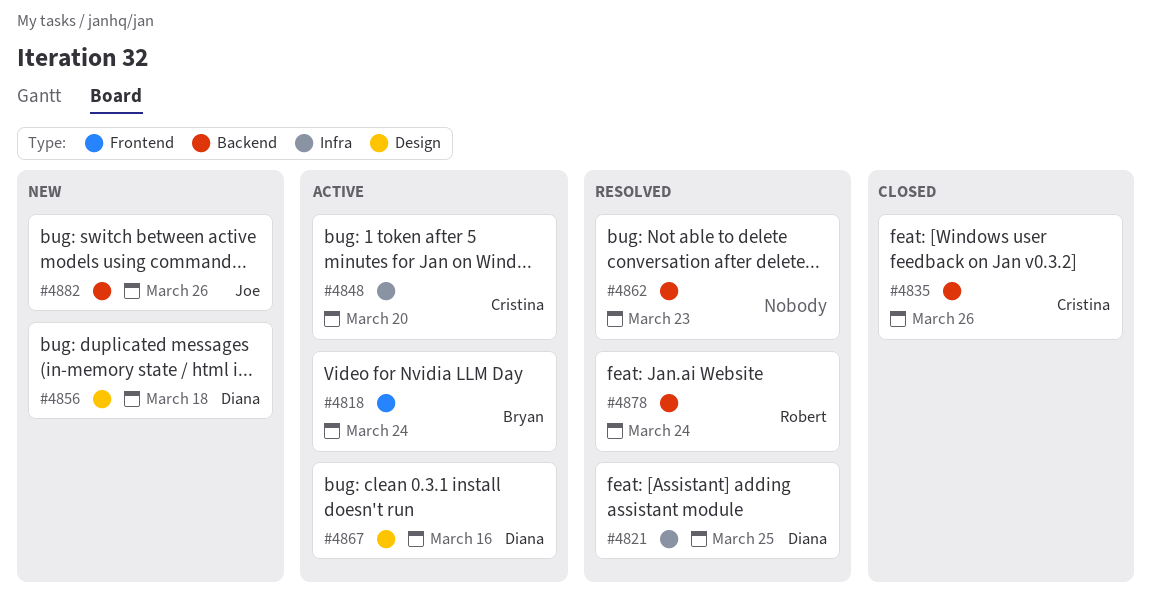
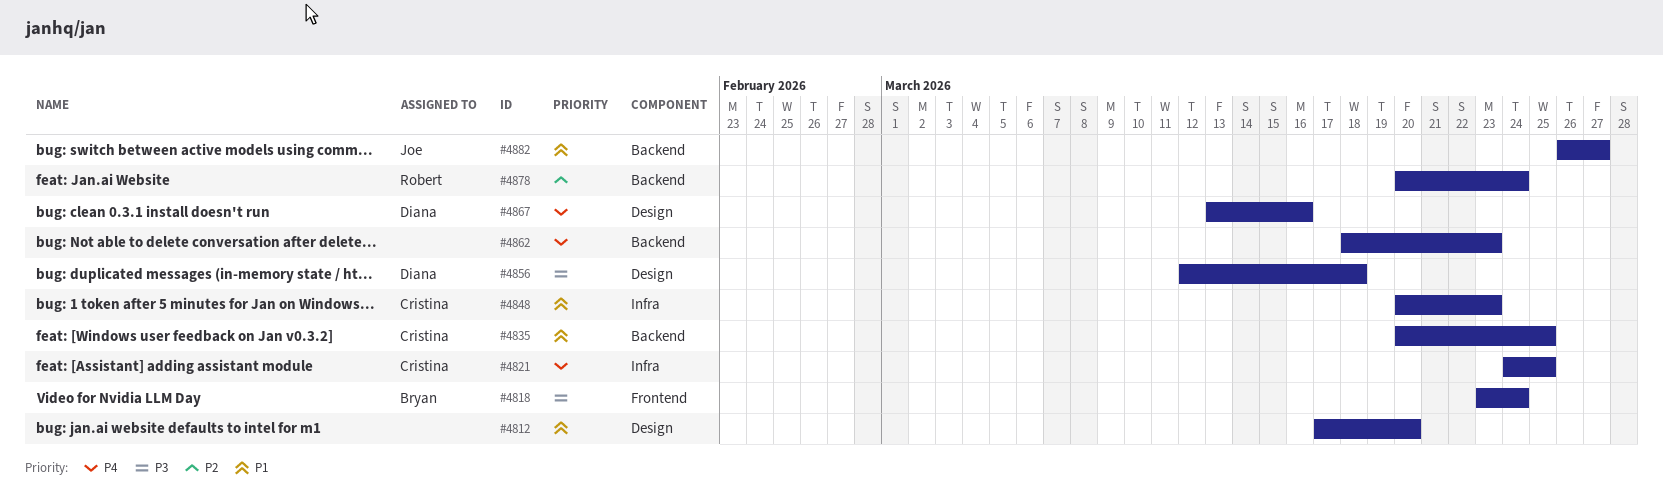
#4812: none -> present
#4821, owner: Diana -> Cristina
#4835, due: Mar 26 -> Mar 25
#4848, due: Mar 20 -> Mar 23
#4882, due: Mar 26 -> Mar 27

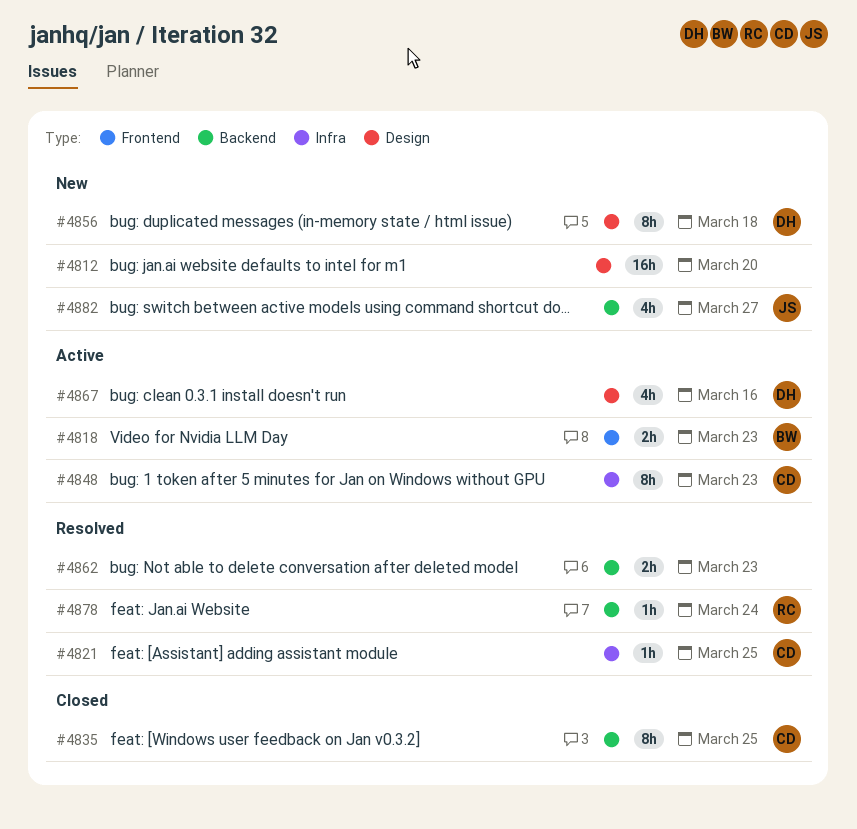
#4818, due: Mar 24 -> Mar 23

